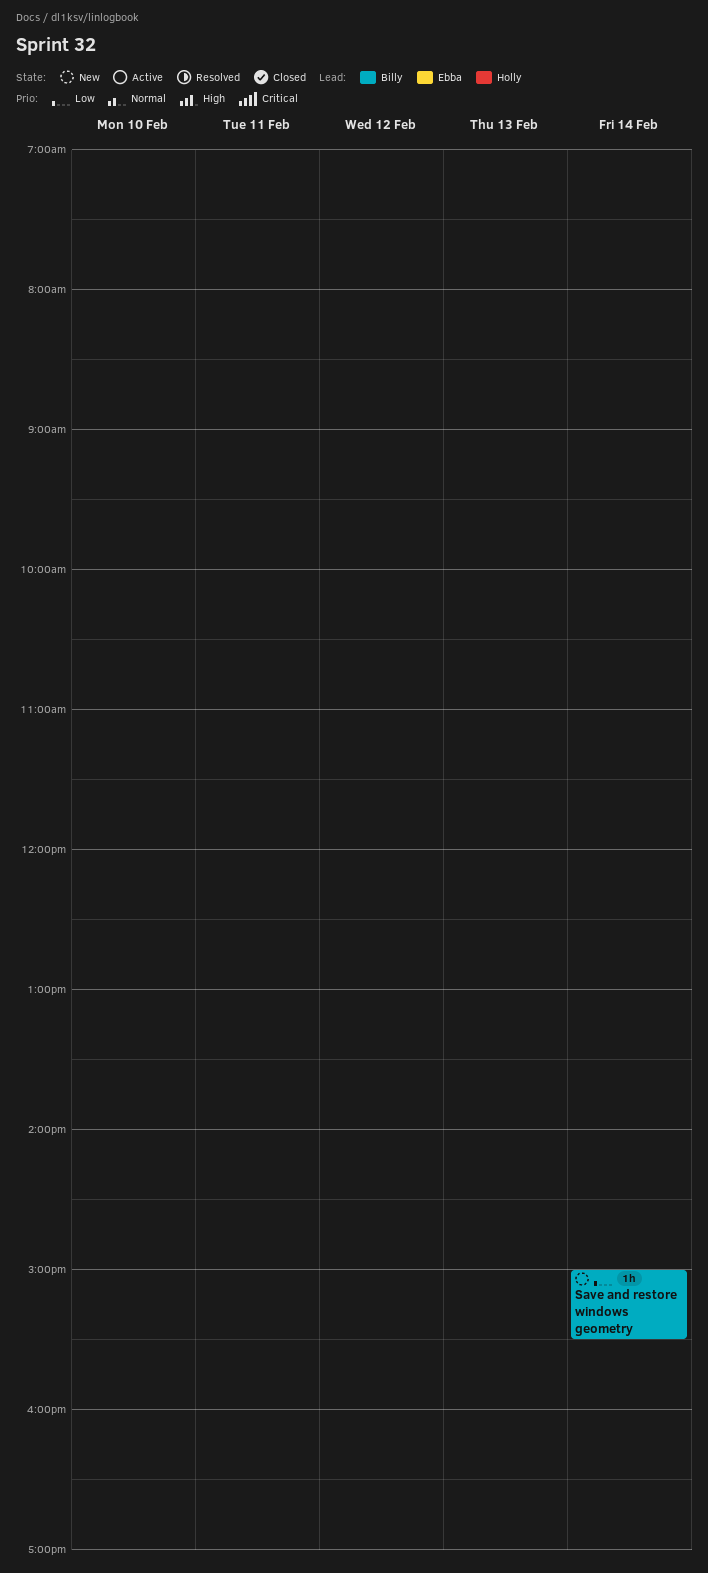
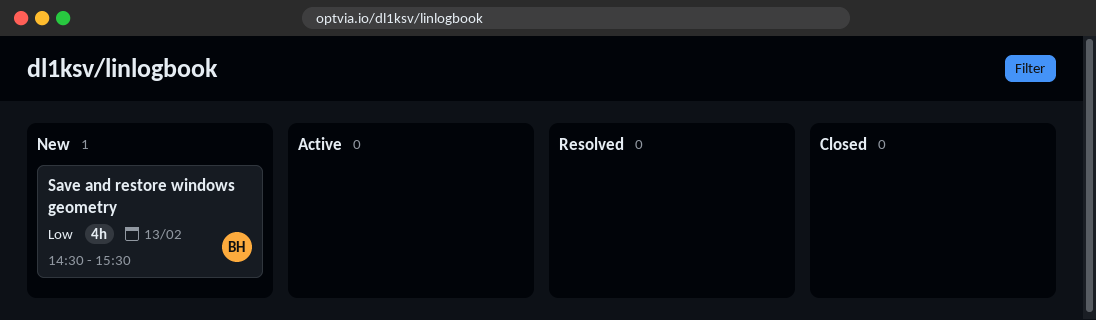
Save and restore windows geometry, estimate: 1h -> 4h
Save and restore windows geometry, day: Feb 14 -> Feb 13
Save and restore windows geometry, begins: 15:00 -> 14:30

